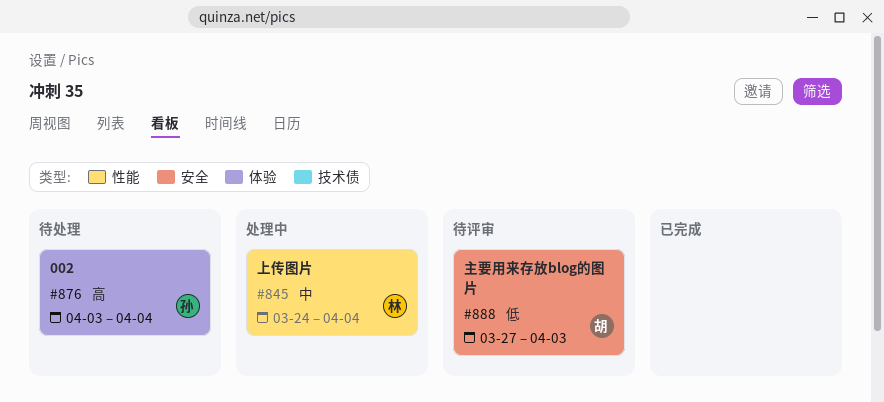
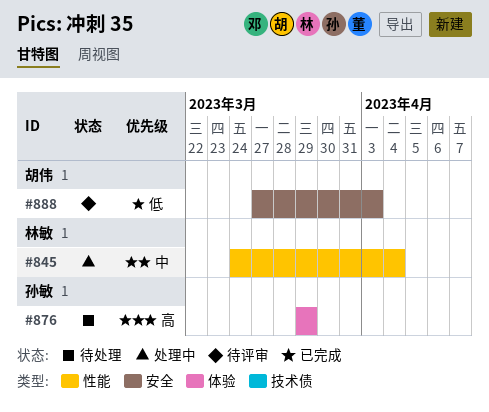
#876, start: Apr 3 -> Mar 29
#876, due: Apr 4 -> Mar 29

